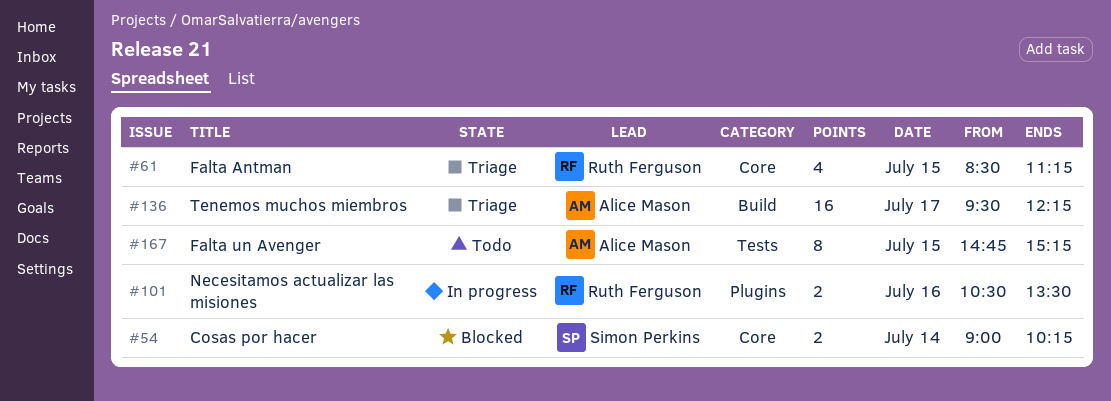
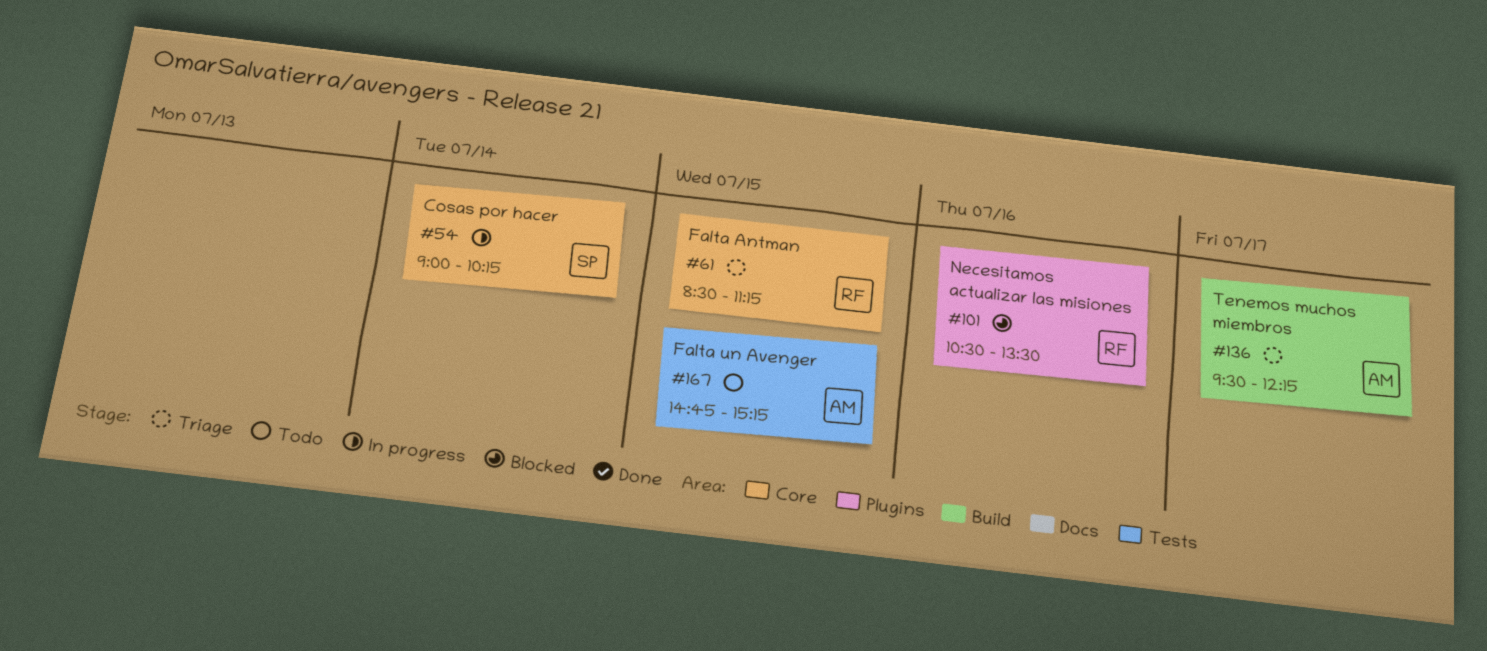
#54, status: Blocked -> In progress
#101, status: In progress -> Blocked

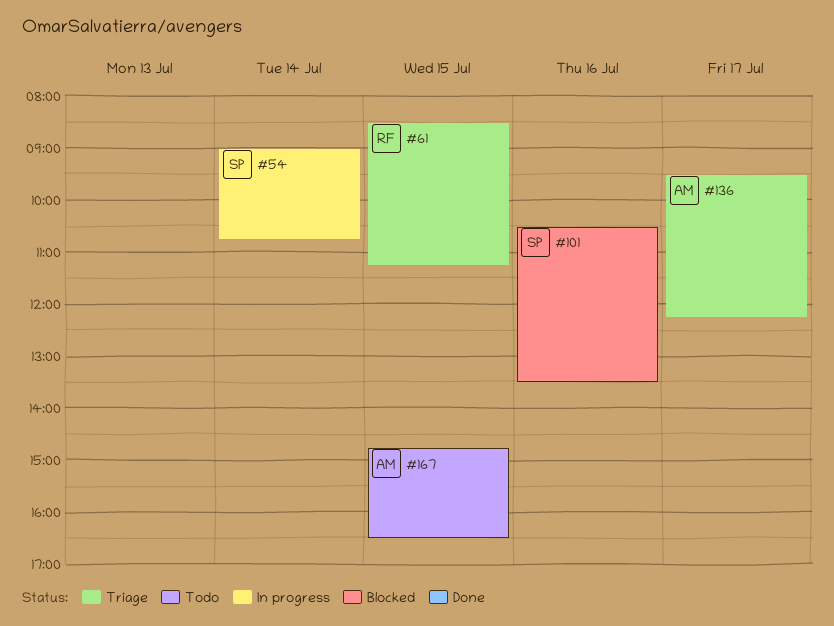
#54, ends: 10:15 -> 10:45
#101, owner: RF -> SP
#167, ends: 15:15 -> 16:30

